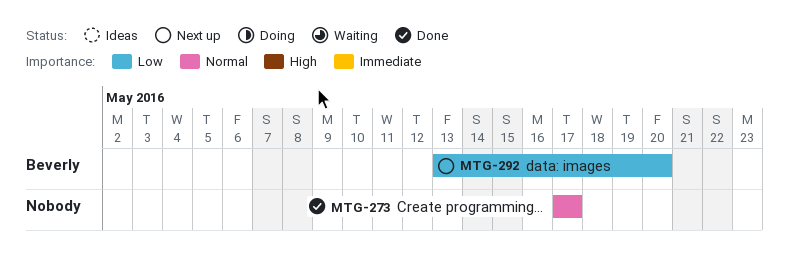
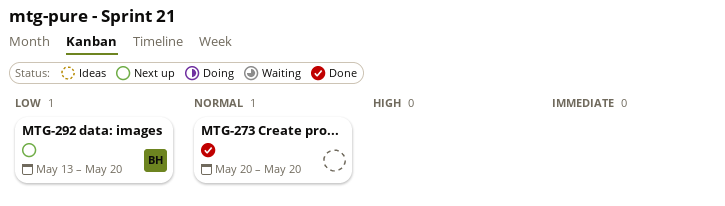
MTG-273, start: May 17 -> May 20
MTG-273, due: May 17 -> May 20

